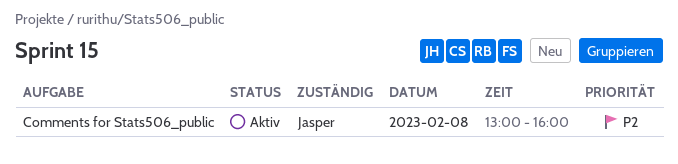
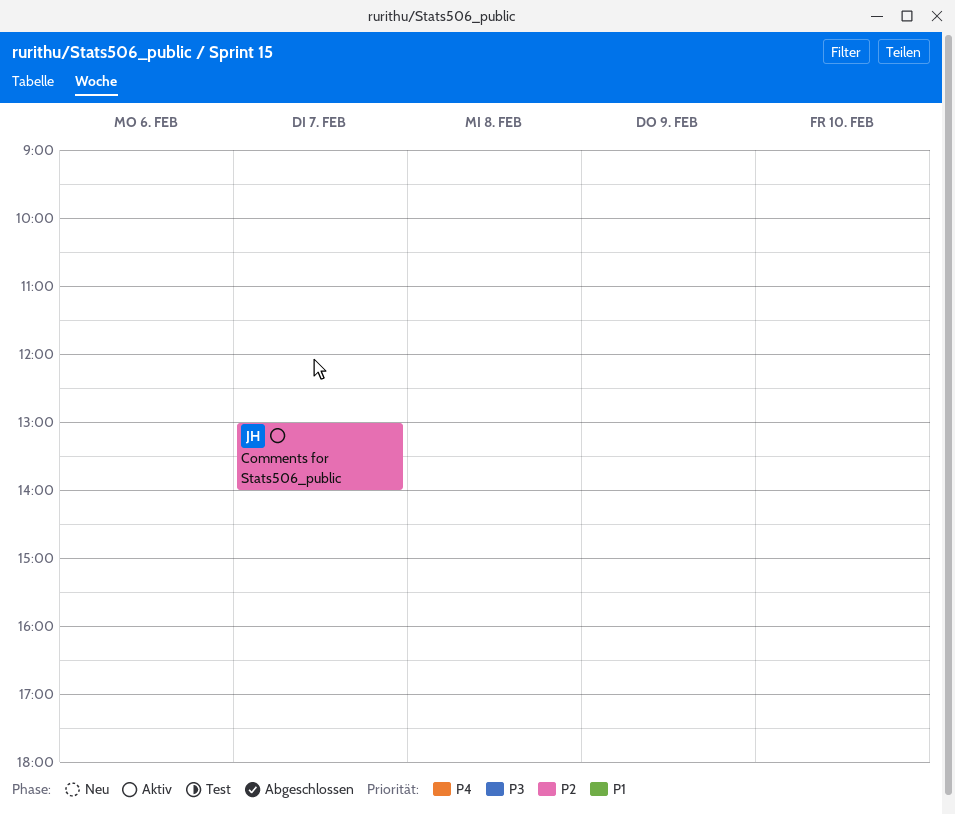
Comments for Stats506_public, day: Feb 8 -> Feb 7
Comments for Stats506_public, ends: 16:00 -> 14:00

